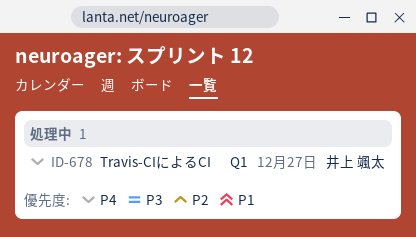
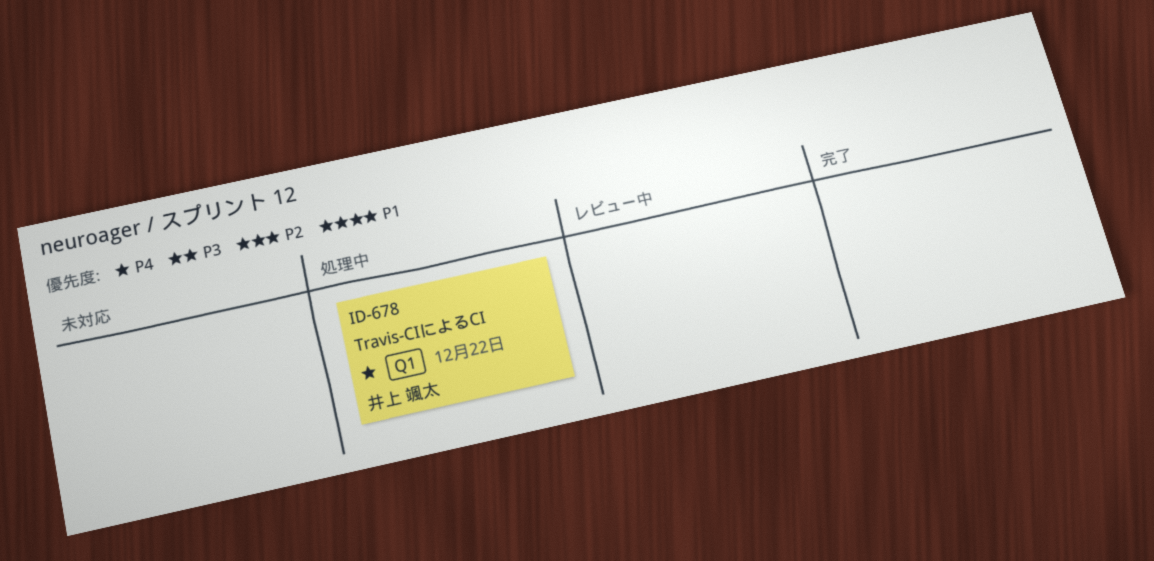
ID-678, due: Dec 27 -> Dec 22

